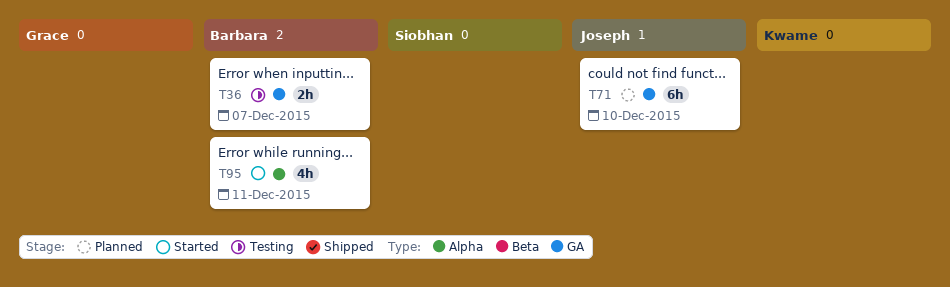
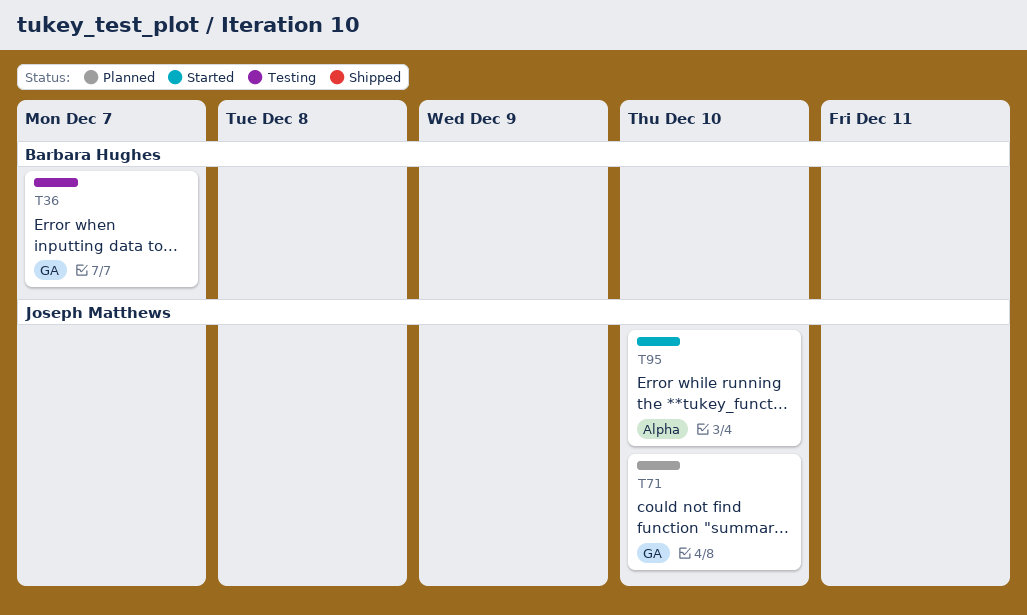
T95, owner: Barbara Hughes -> Joseph Matthews
T95, due: Dec 11 -> Dec 10

